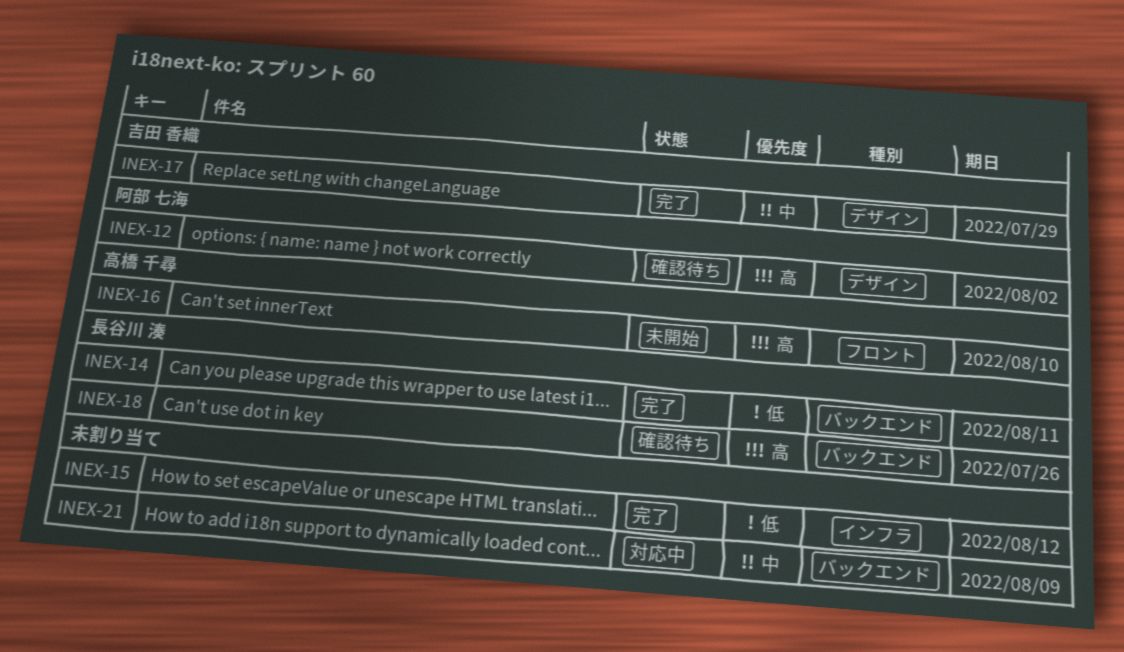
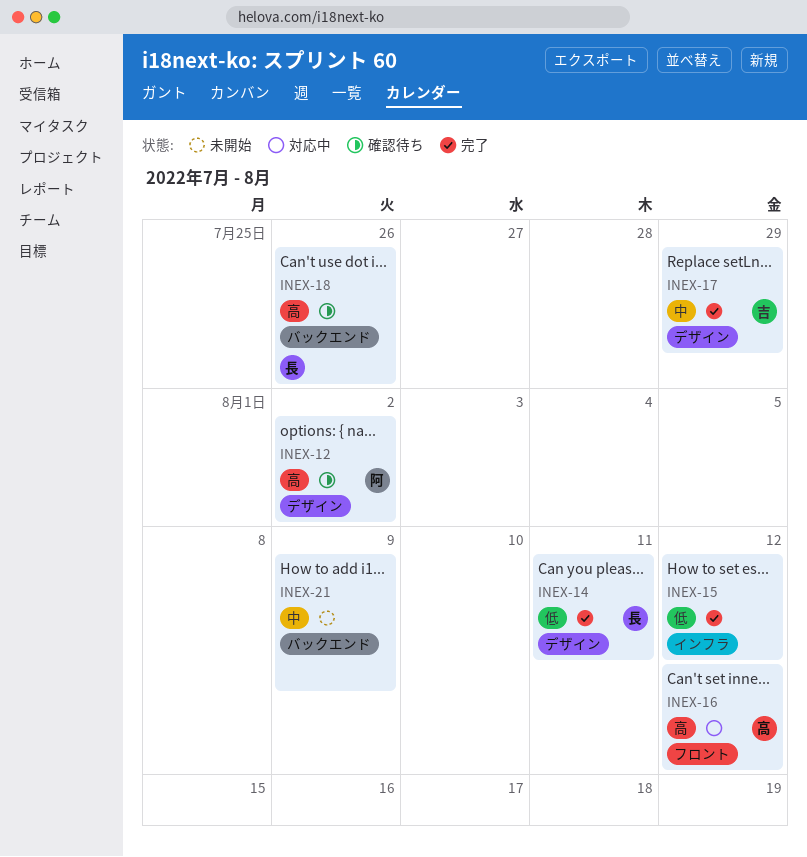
INEX-14, label: バックエンド -> デザイン
INEX-16, status: 未開始 -> 対応中
INEX-16, due: Aug 10 -> Aug 12
INEX-21, status: 対応中 -> 未開始

